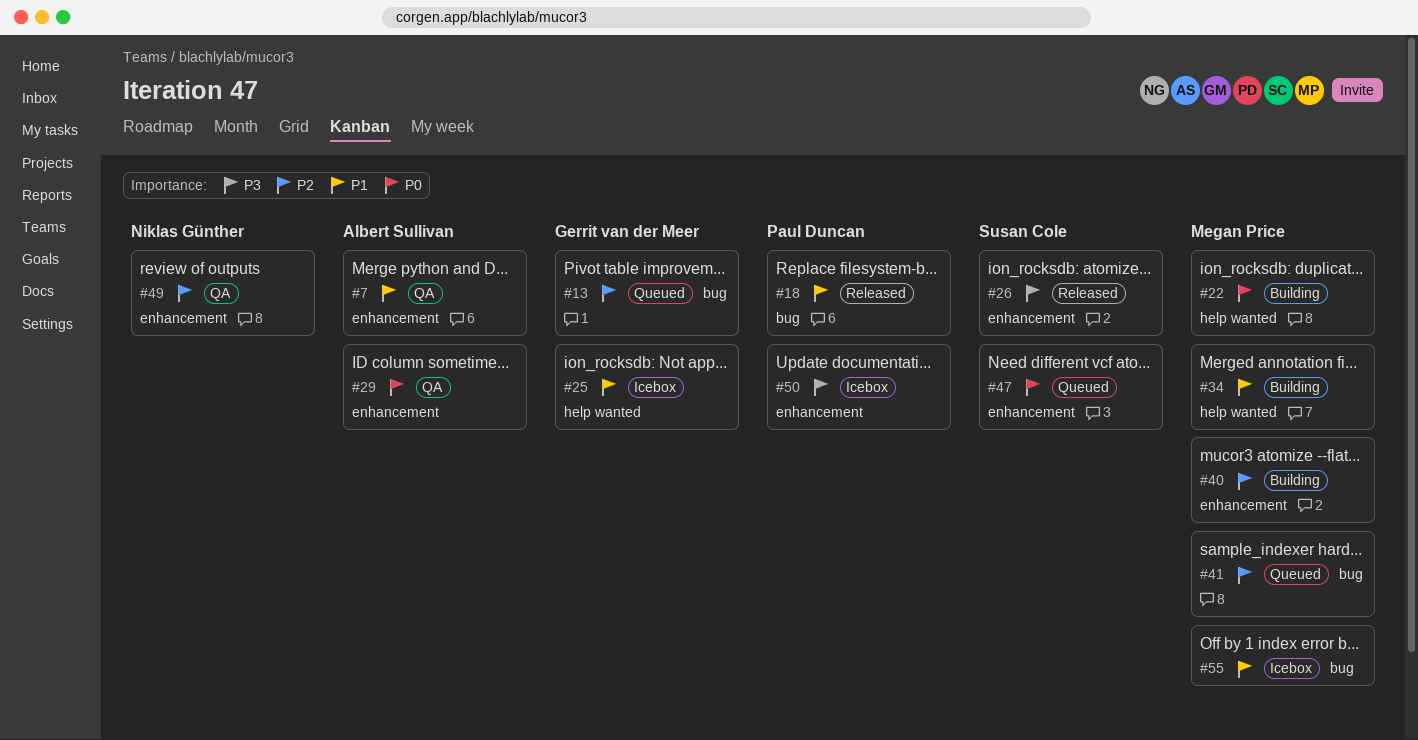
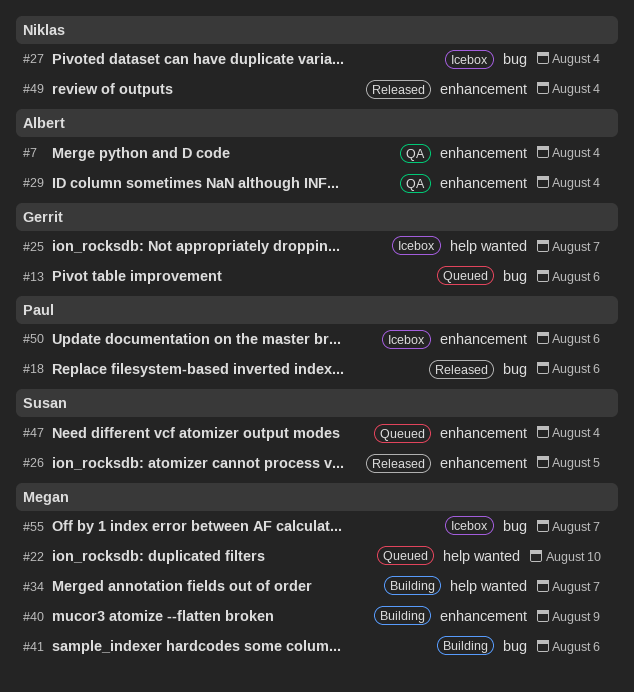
#22, status: Building -> Queued
#27: none -> present
#41, status: Queued -> Building
#49, status: QA -> Released

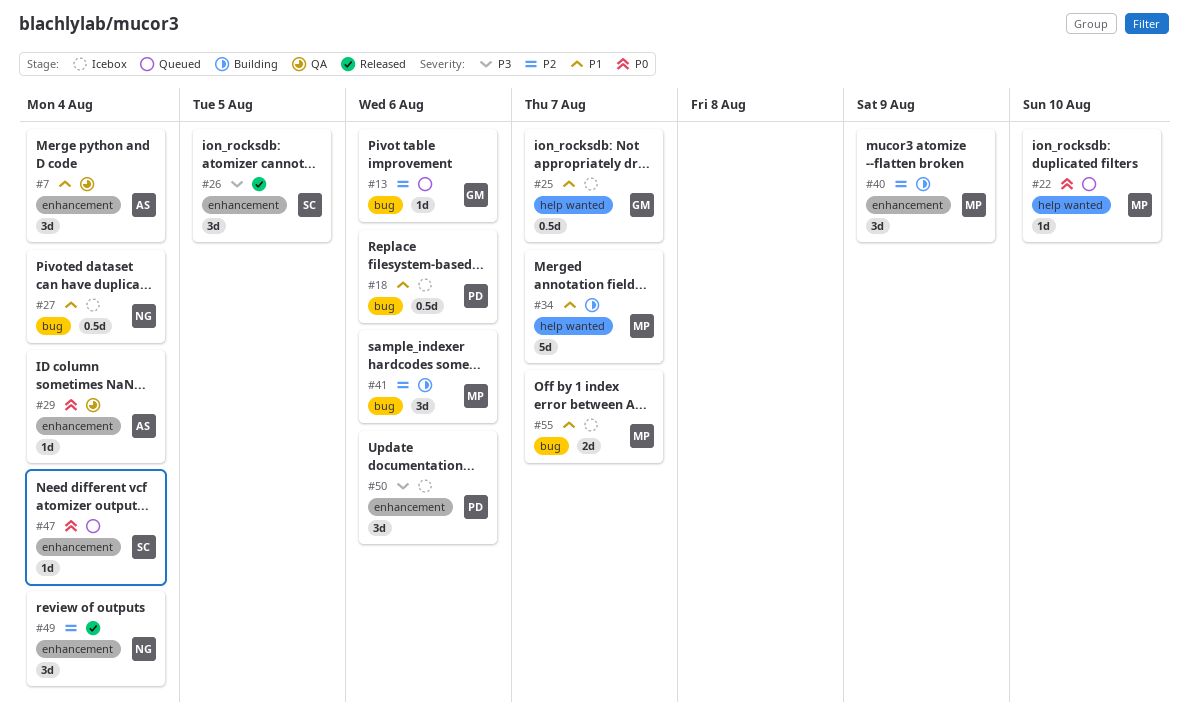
#18, status: Released -> Icebox

